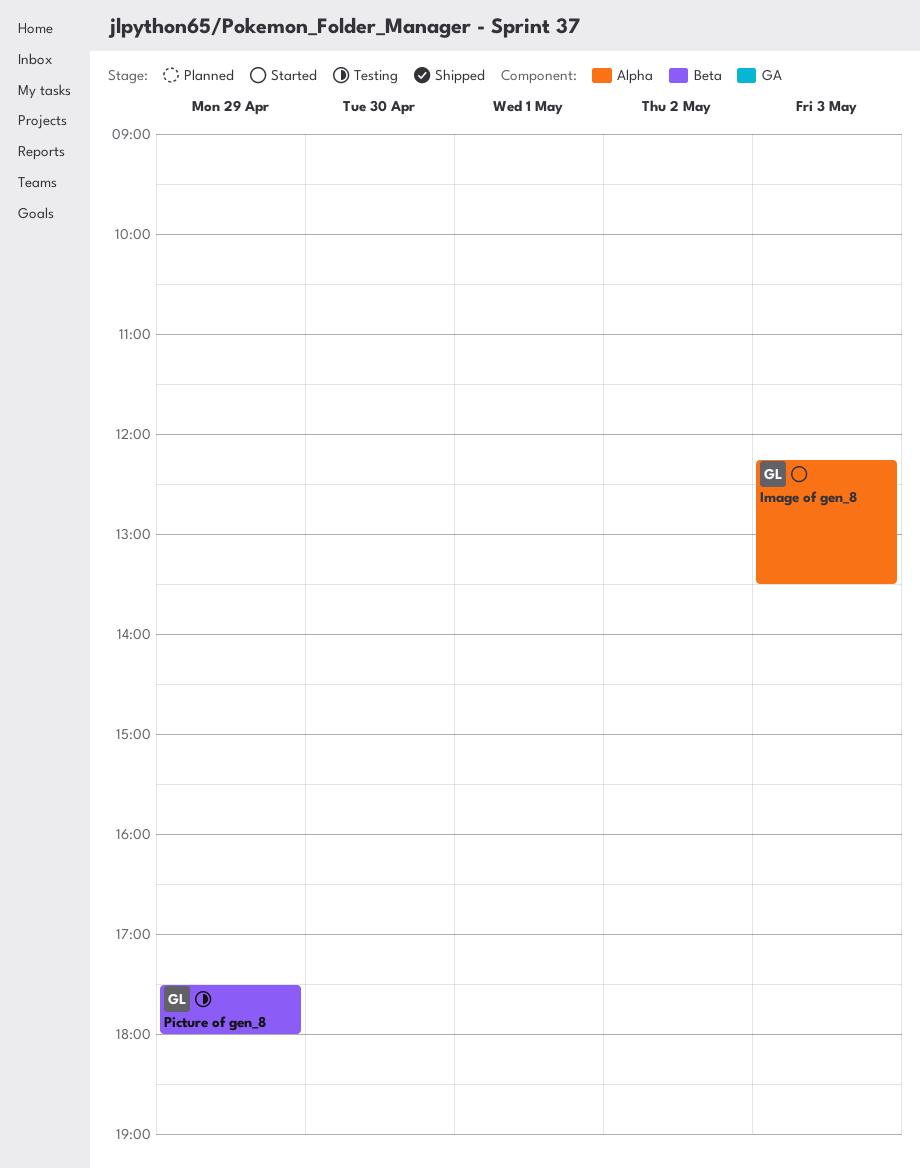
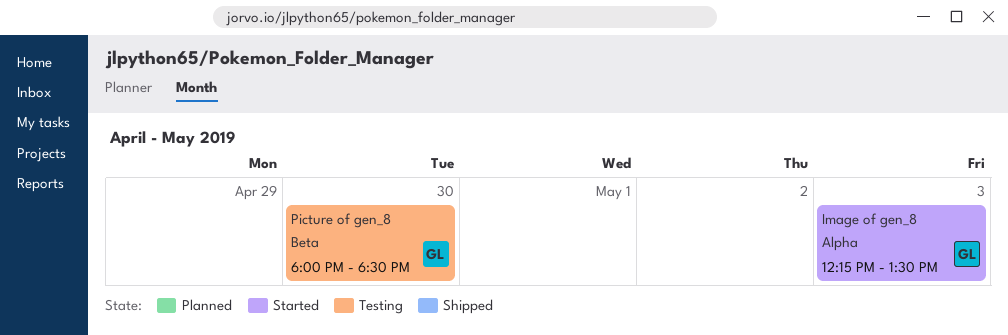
Picture of gen_8, day: Apr 29 -> Apr 30
Picture of gen_8, begins: 17:30 -> 18:00
Picture of gen_8, ends: 18:00 -> 18:30

